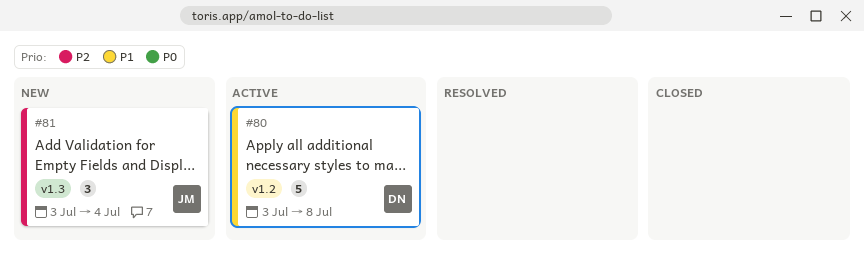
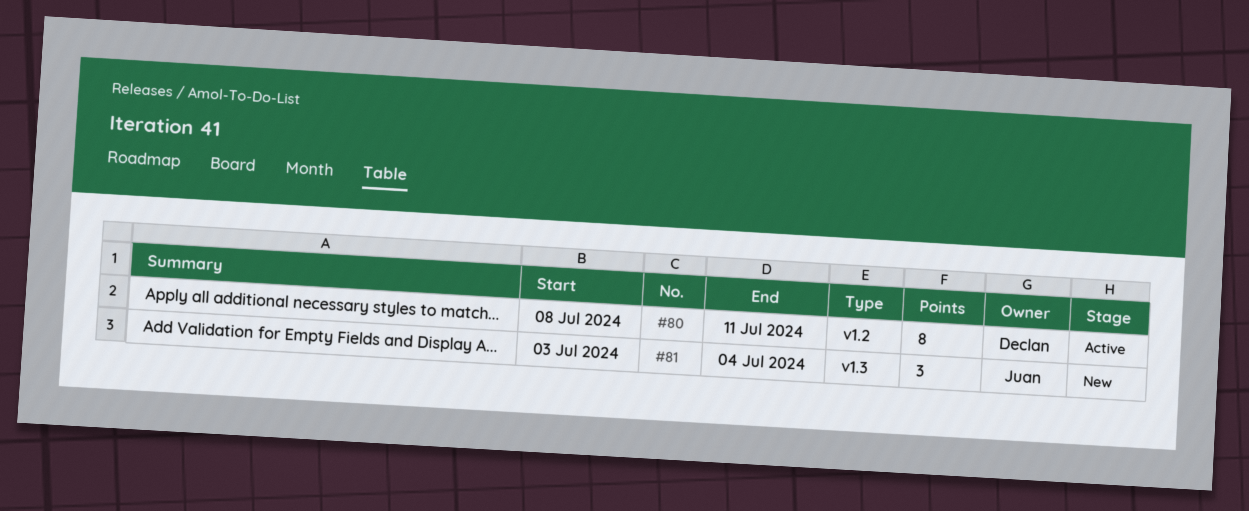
#80, estimate: 5 -> 8
#80, start: Jul 3 -> Jul 8
#80, due: Jul 8 -> Jul 11

